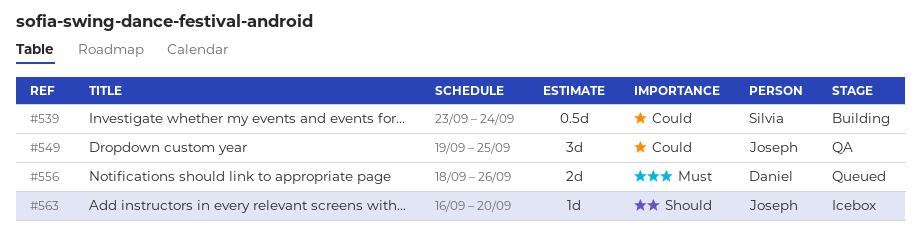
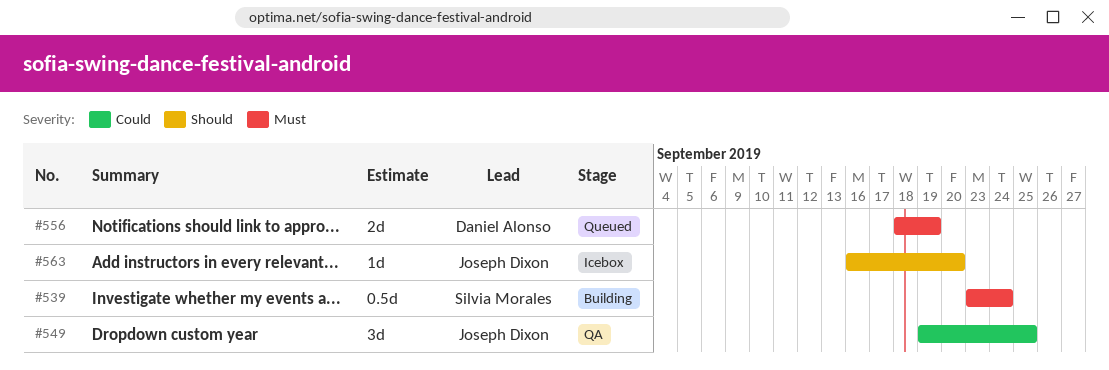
#539, priority: Could -> Must
#556, due: Sep 26 -> Sep 19

